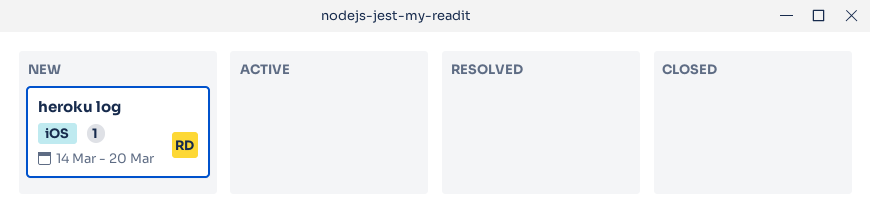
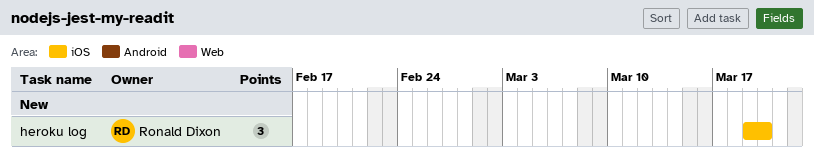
heroku log, estimate: 1 -> 3
heroku log, start: Mar 14 -> Mar 19

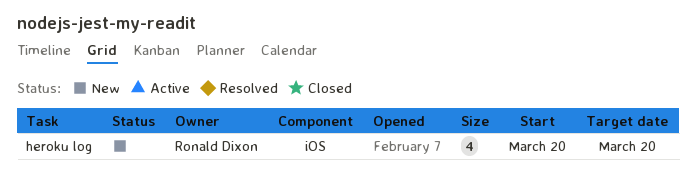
heroku log, estimate: 3 -> 4
heroku log, start: Mar 19 -> Mar 20

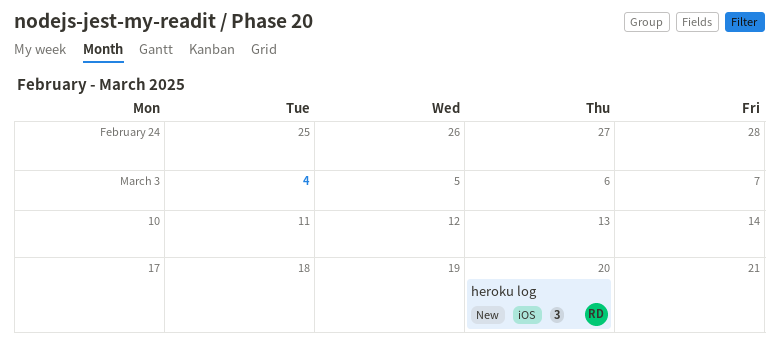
heroku log, estimate: 4 -> 3

